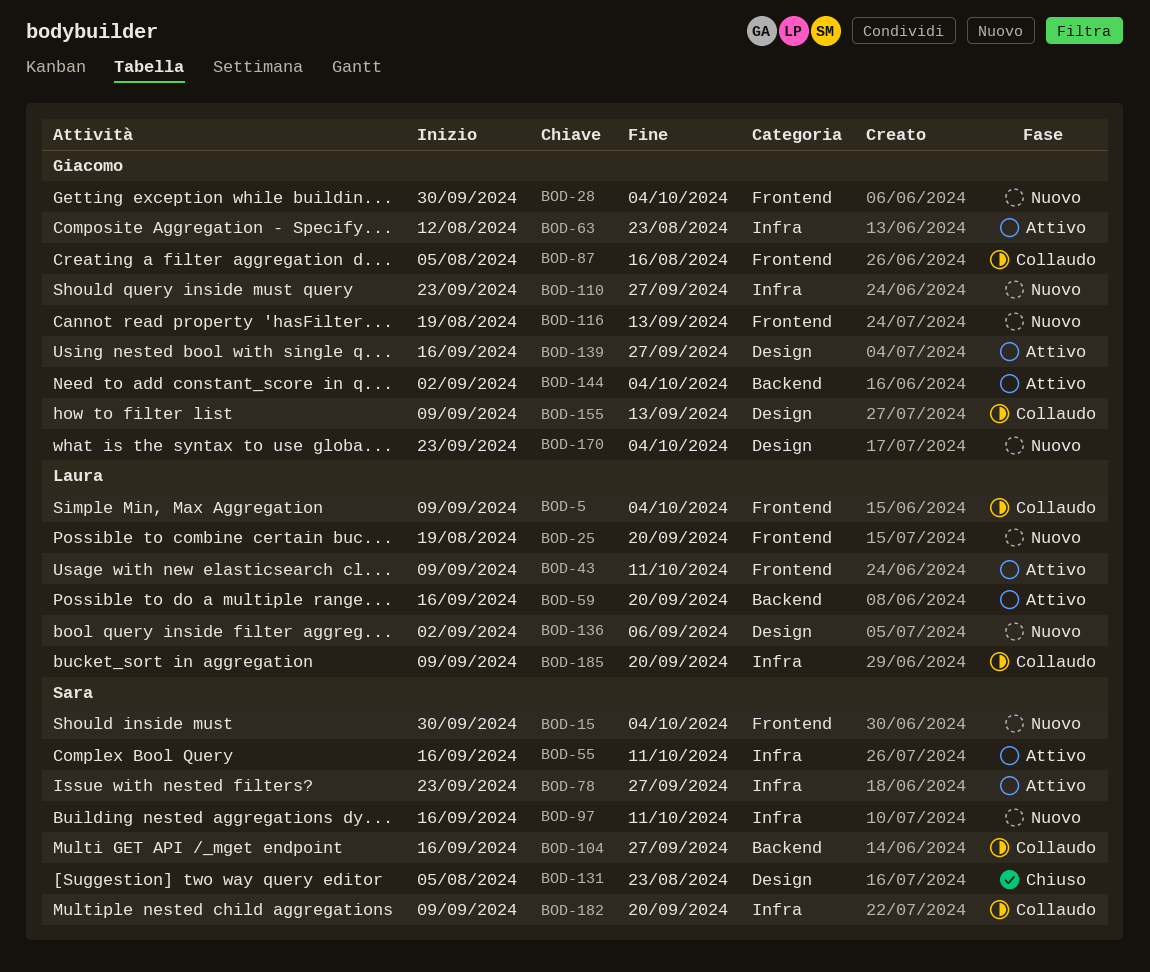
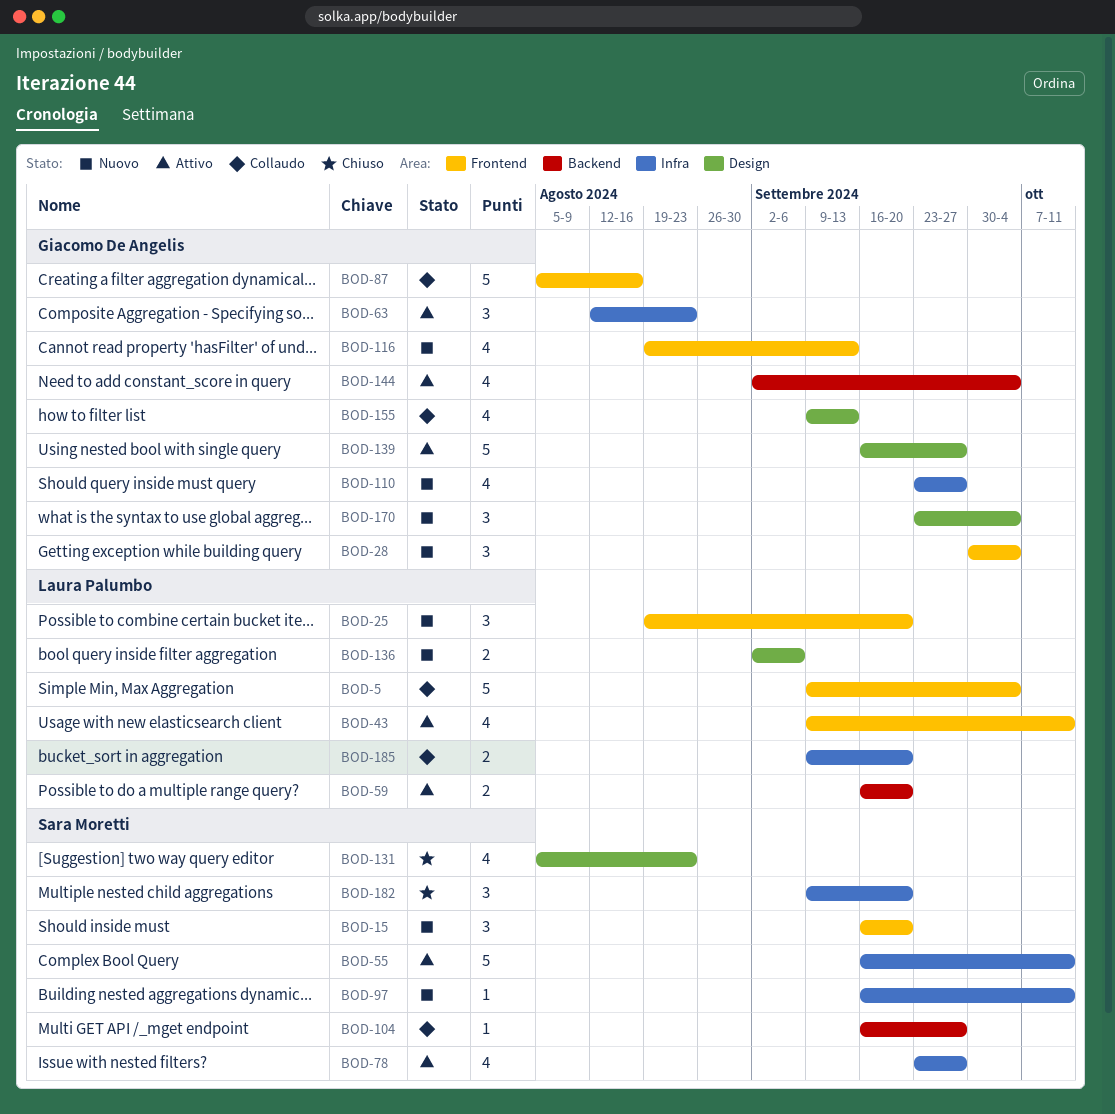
BOD-15, start: Sep 30 -> Sep 16
BOD-15, due: Oct 4 -> Sep 20
BOD-182, status: Collaudo -> Chiuso

